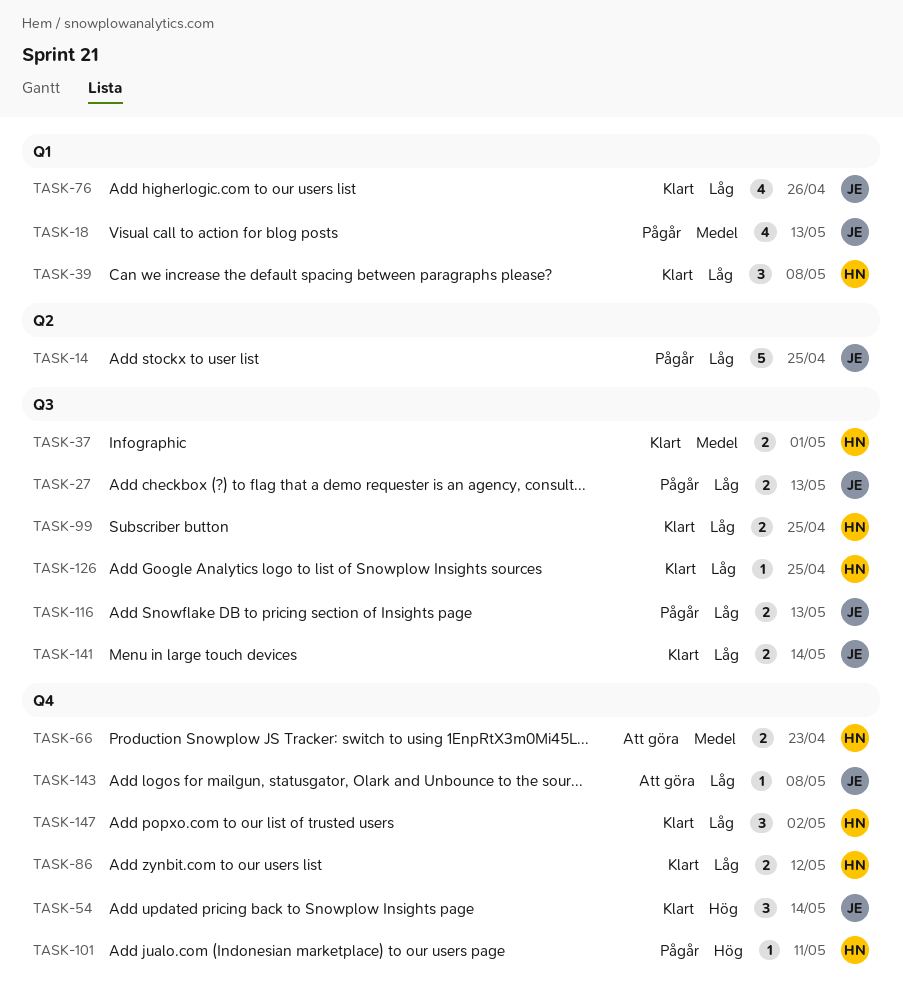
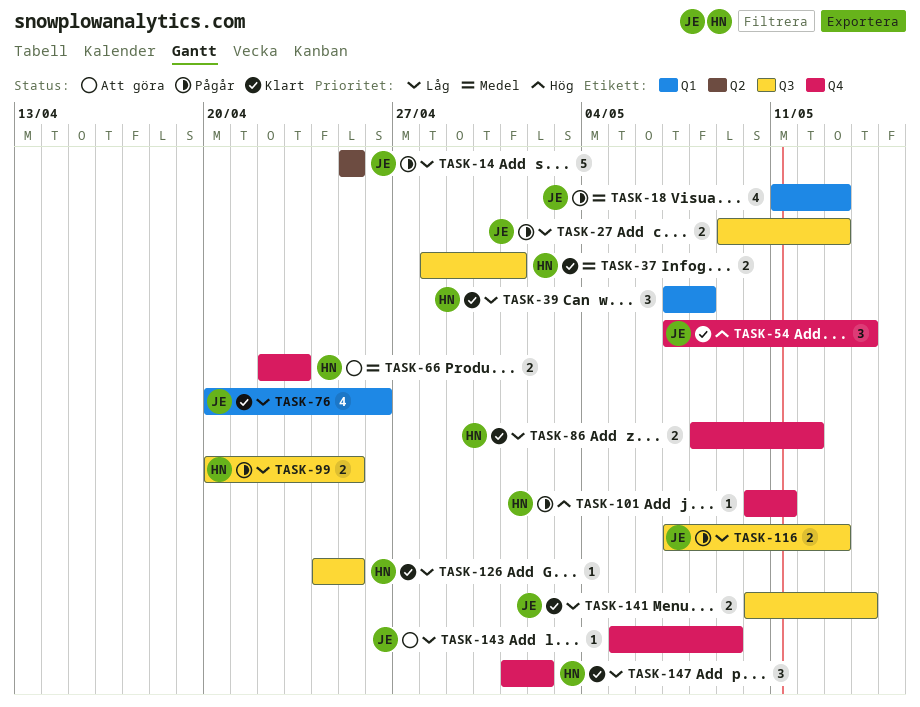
TASK-99, status: Klart -> Pågår
TASK-143, due: May 8 -> May 9

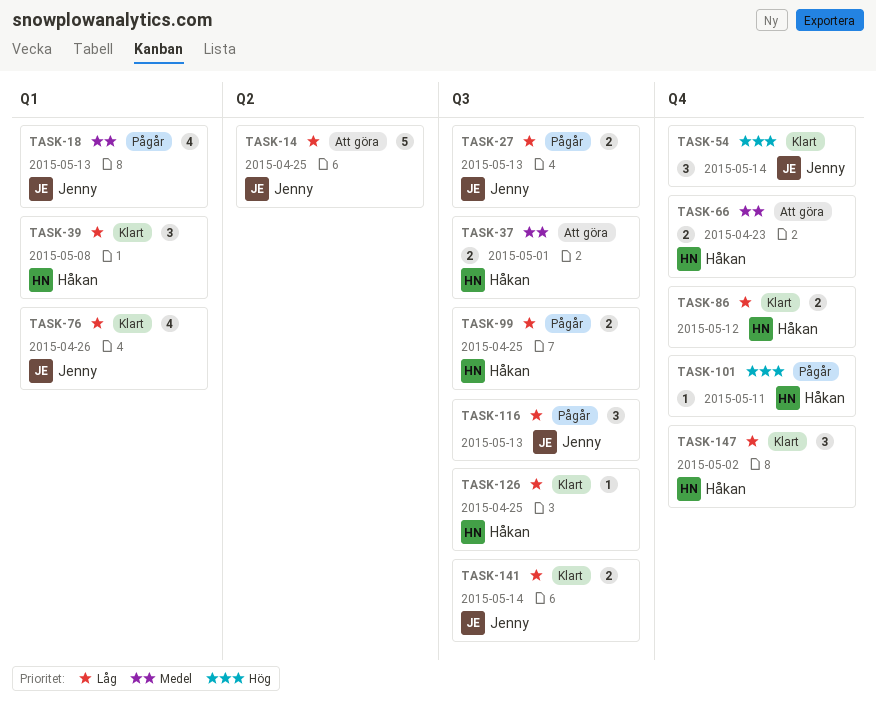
TASK-14, status: Pågår -> Att göra
TASK-37, status: Klart -> Att göra
TASK-116, estimate: 2 -> 3
TASK-143: present -> none

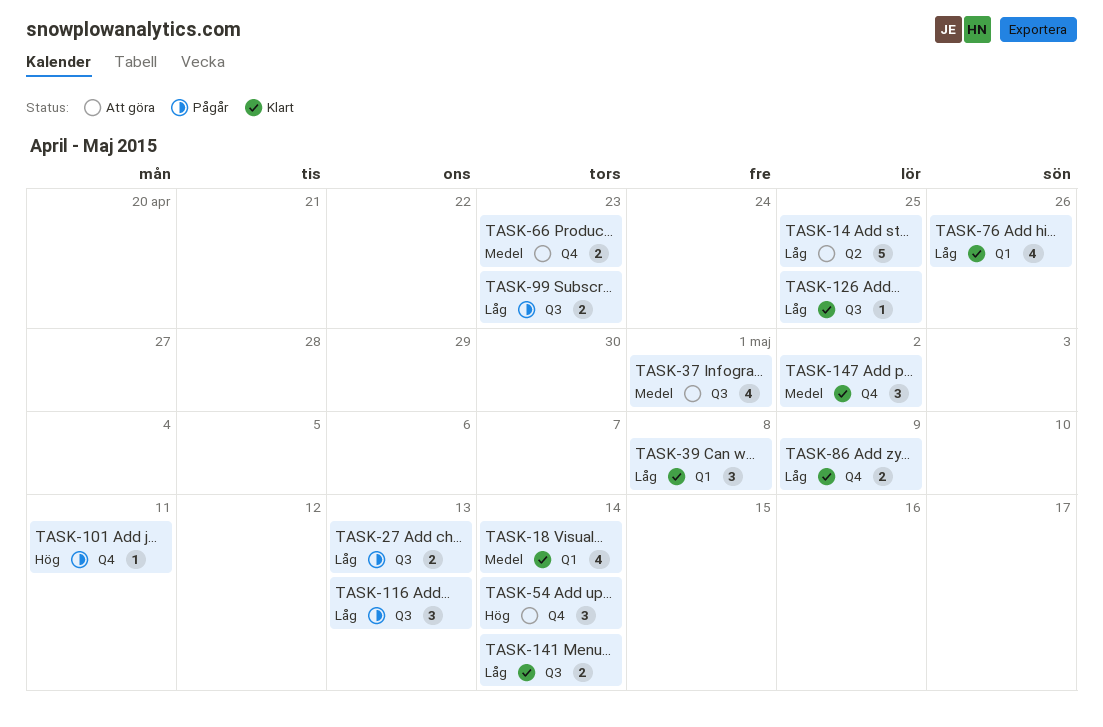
TASK-18, status: Pågår -> Klart
TASK-18, due: May 13 -> May 14
TASK-37, estimate: 2 -> 4
TASK-54, status: Klart -> Att göra
TASK-86, due: May 12 -> May 9
TASK-99, due: Apr 25 -> Apr 23
TASK-147, priority: Låg -> Medel

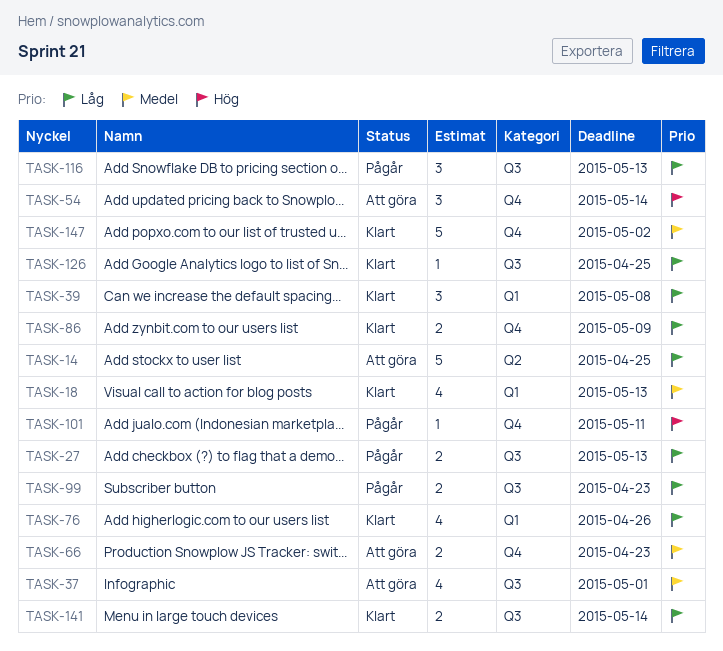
TASK-18, due: May 14 -> May 13
TASK-147, estimate: 3 -> 5

